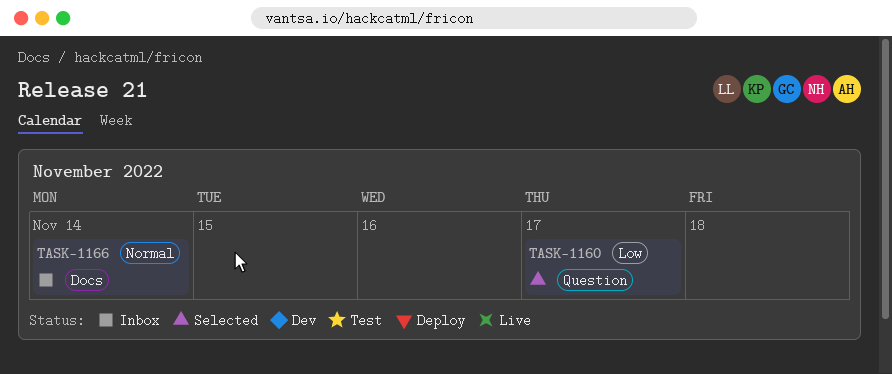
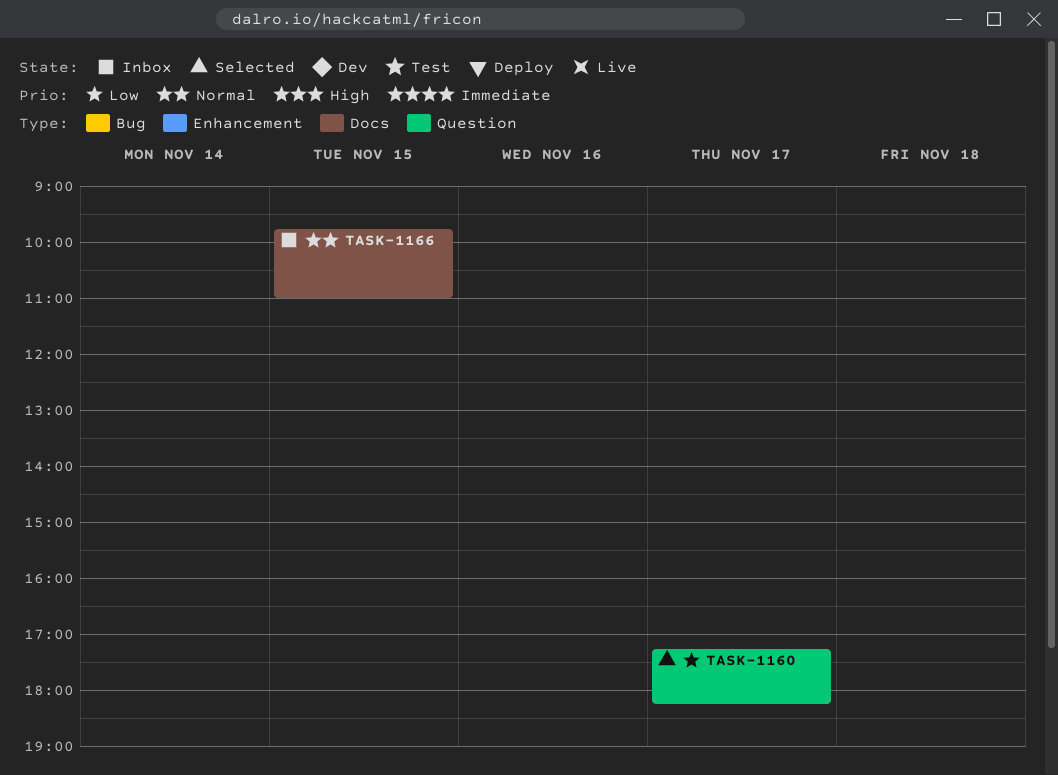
TASK-1166, day: Nov 14 -> Nov 15

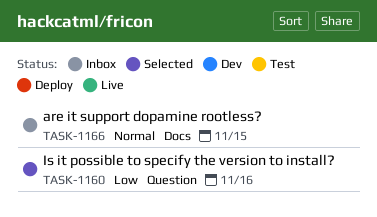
TASK-1160, day: Nov 17 -> Nov 16

